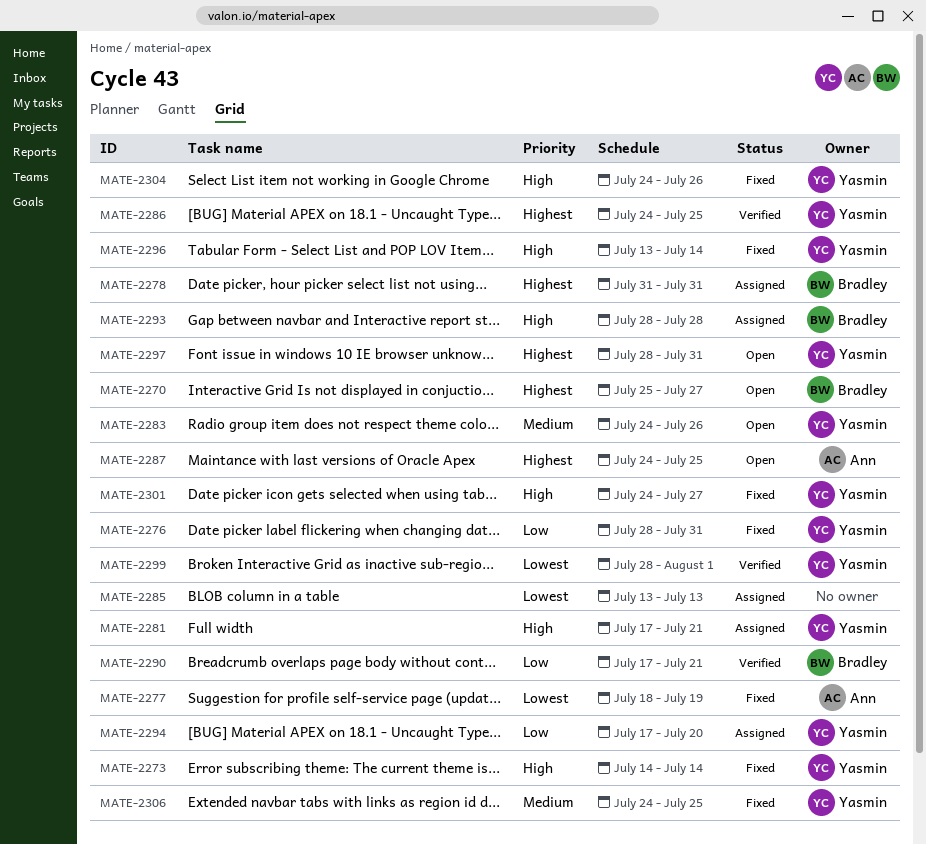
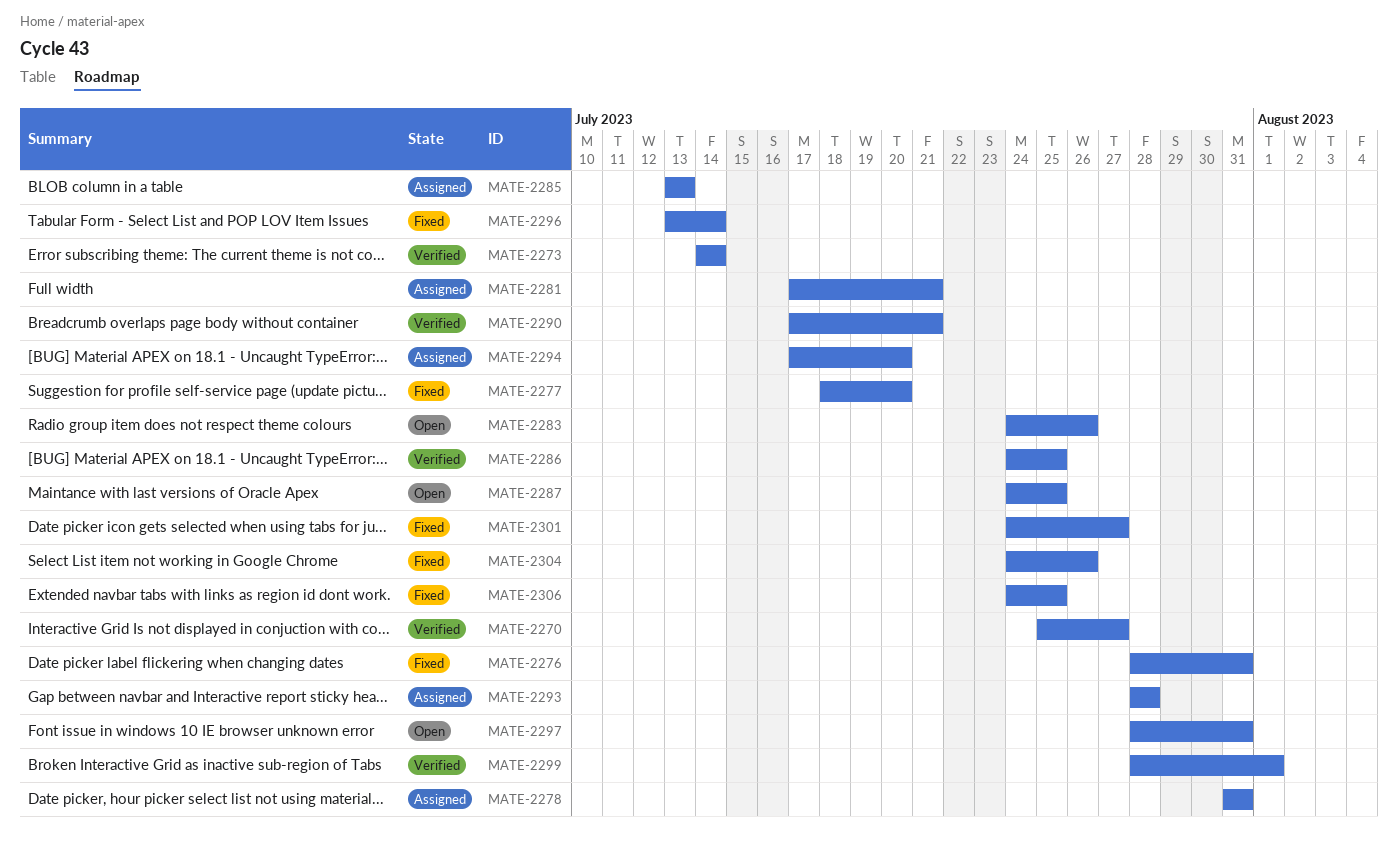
MATE-2270, status: Open -> Verified
MATE-2273, status: Fixed -> Verified
MATE-2277, due: Jul 19 -> Jul 20

